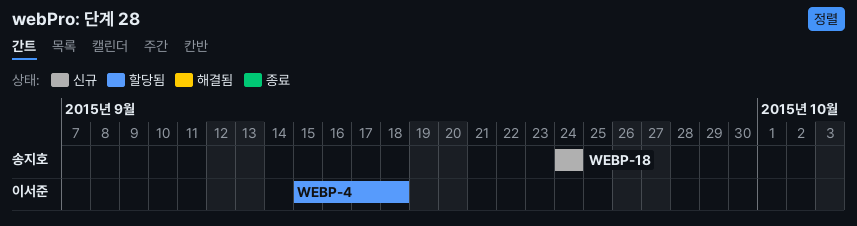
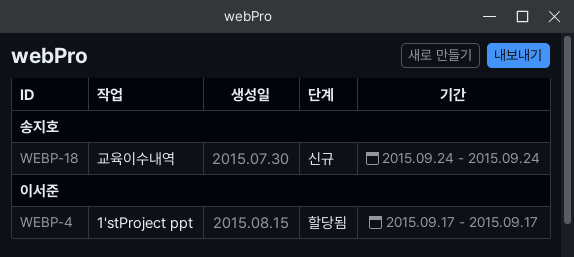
WEBP-4, start: Sep 15 -> Sep 17
WEBP-4, due: Sep 18 -> Sep 17

